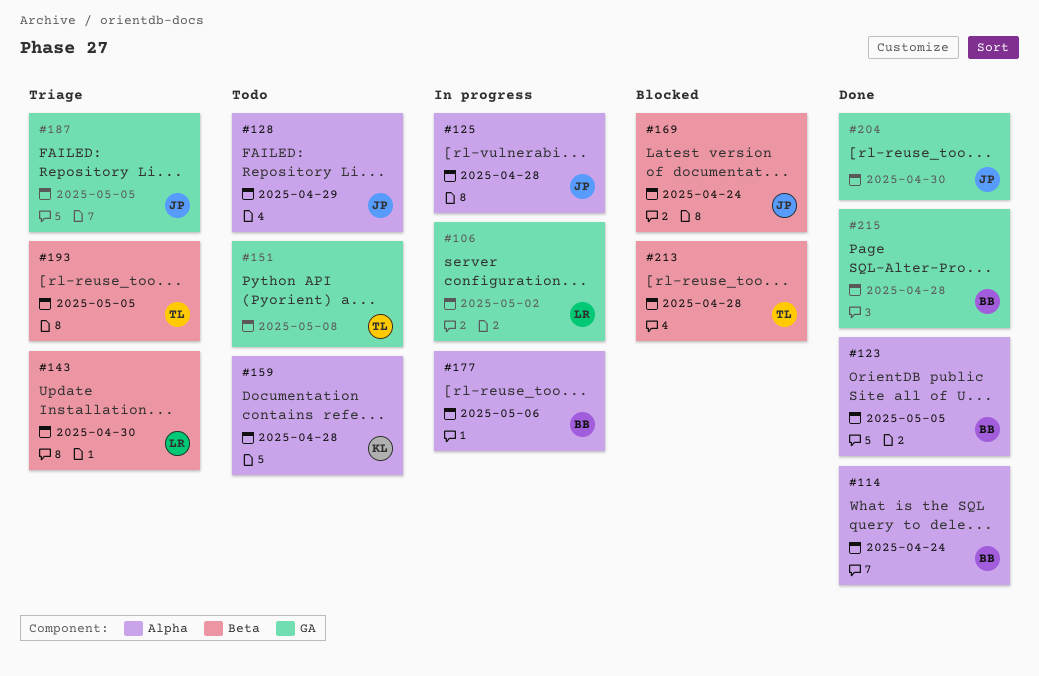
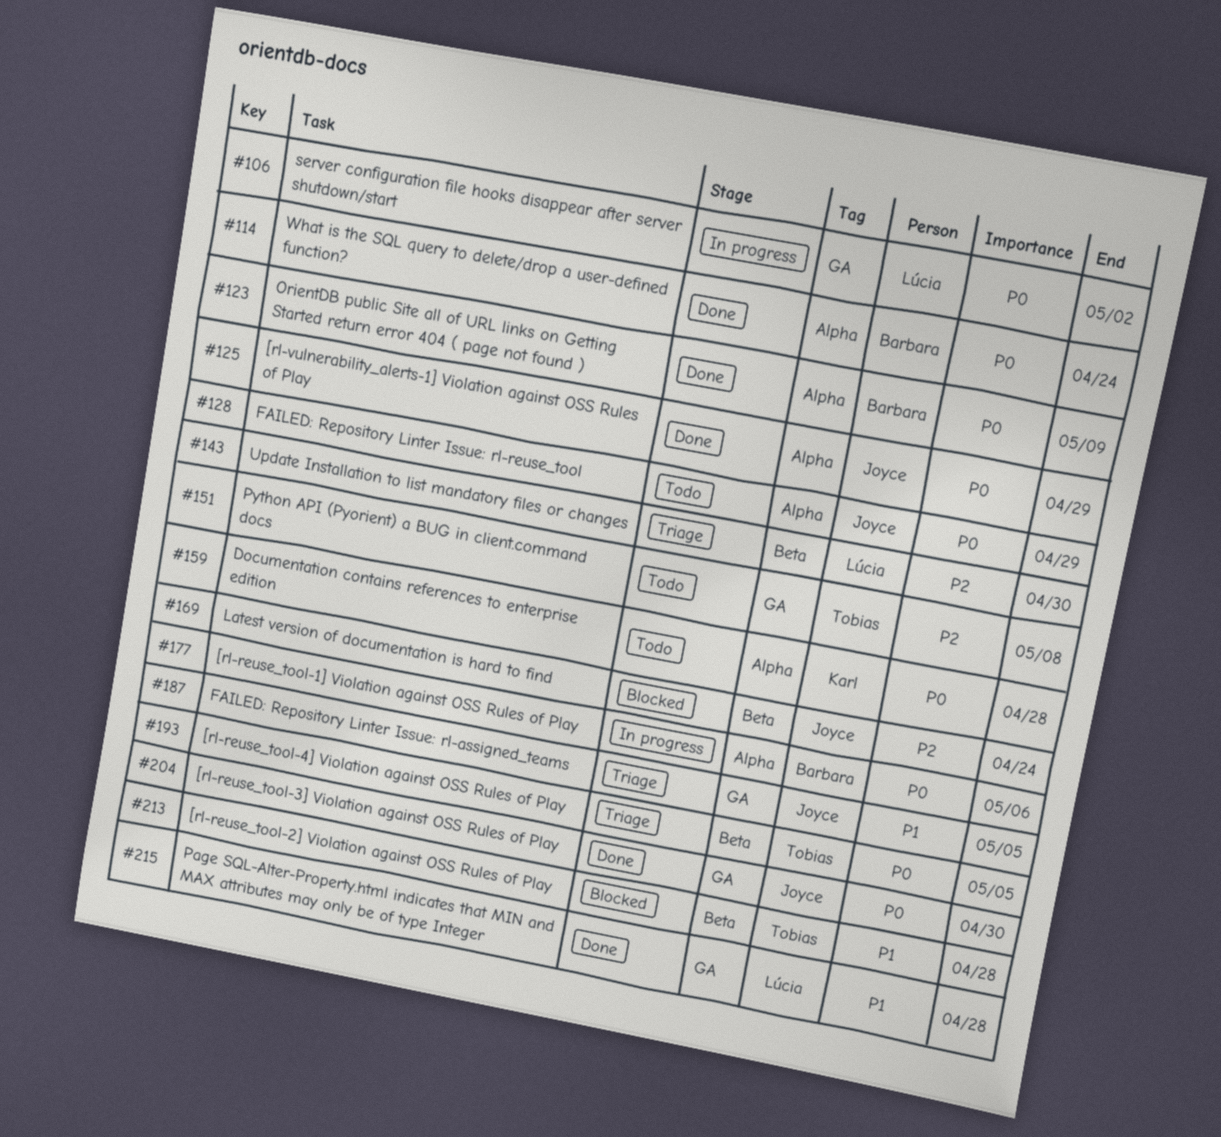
#123, due: May 5 -> May 9
#125, status: In progress -> Done
#125, due: Apr 28 -> Apr 29
#215, owner: Barbara -> Lúcia

